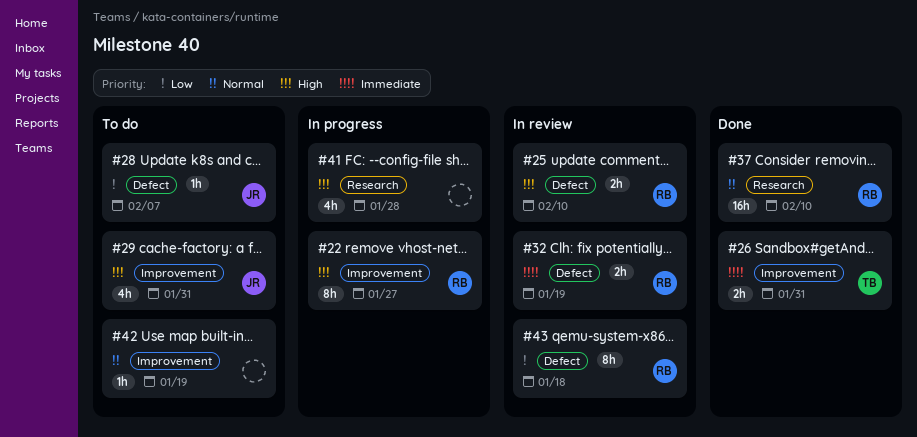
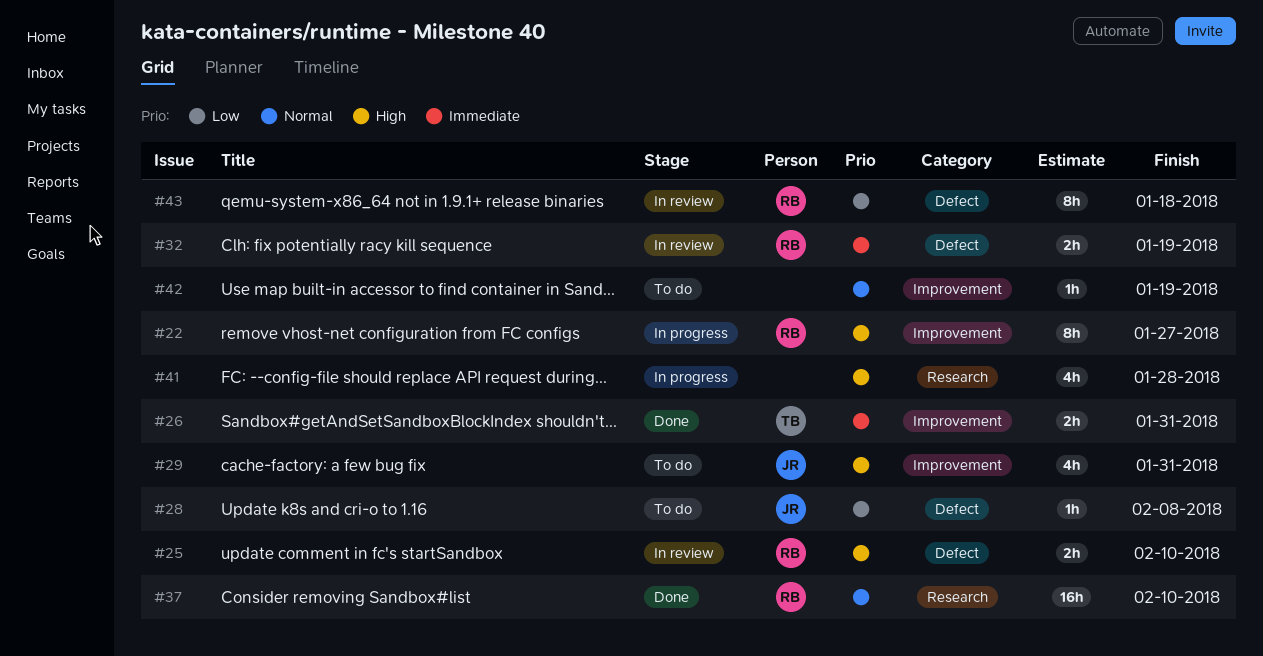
#28, due: Feb 7 -> Feb 8

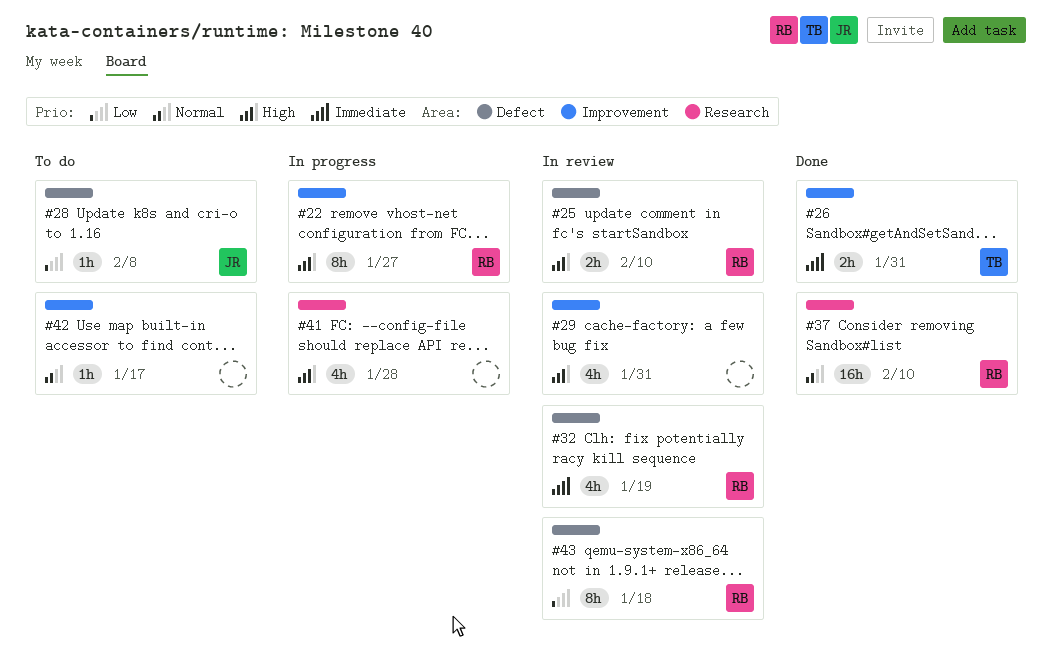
#29, status: To do -> In review
#29, owner: JR -> none
#32, estimate: 2h -> 4h
#42, due: Jan 19 -> Jan 17

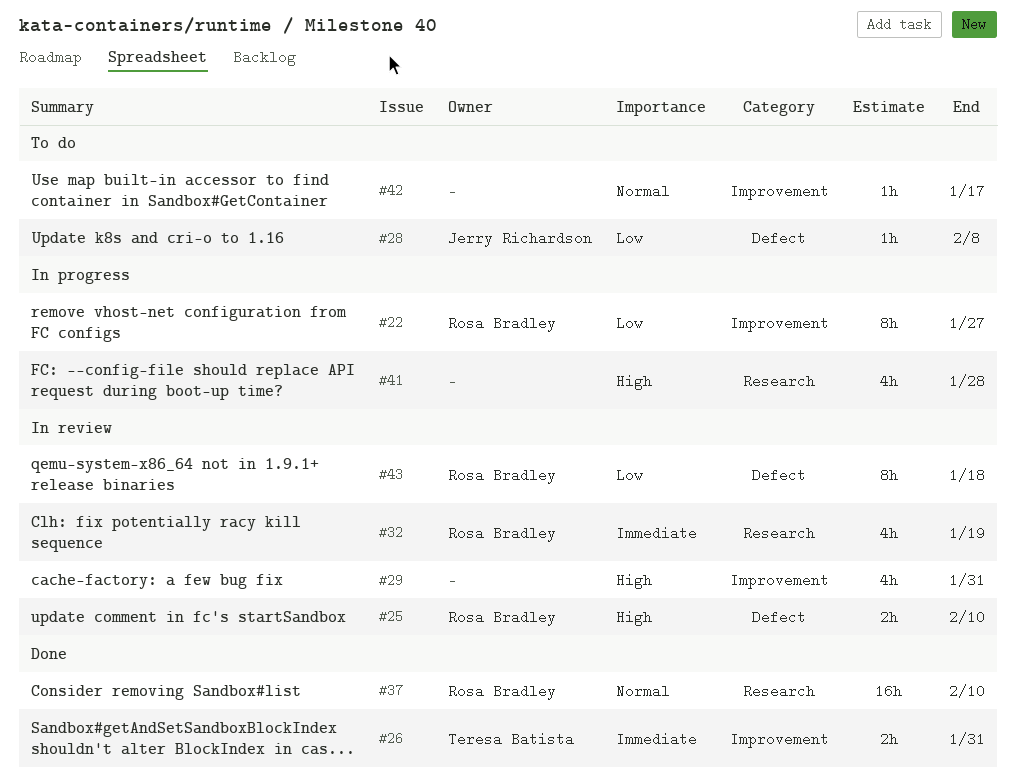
#22, priority: High -> Low
#32, label: Defect -> Research

